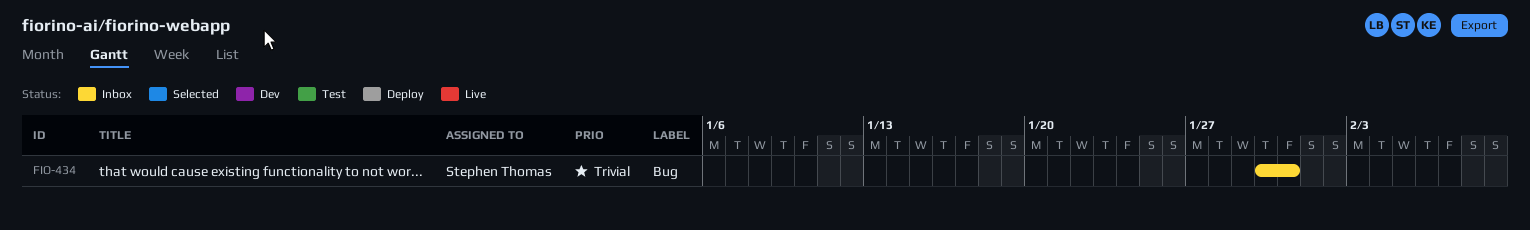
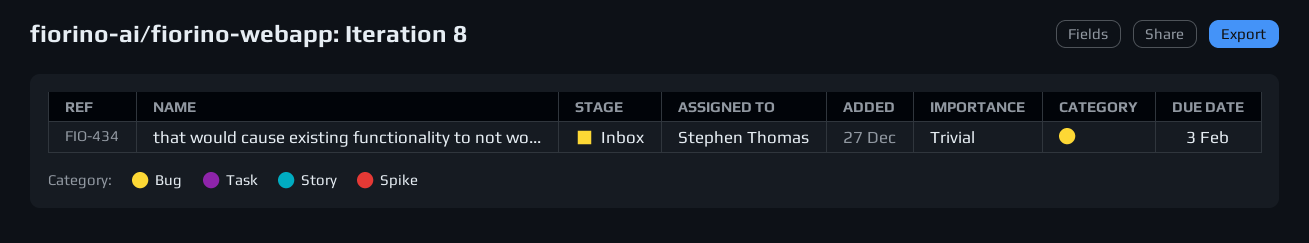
FIO-434, due: Jan 31 -> Feb 3

